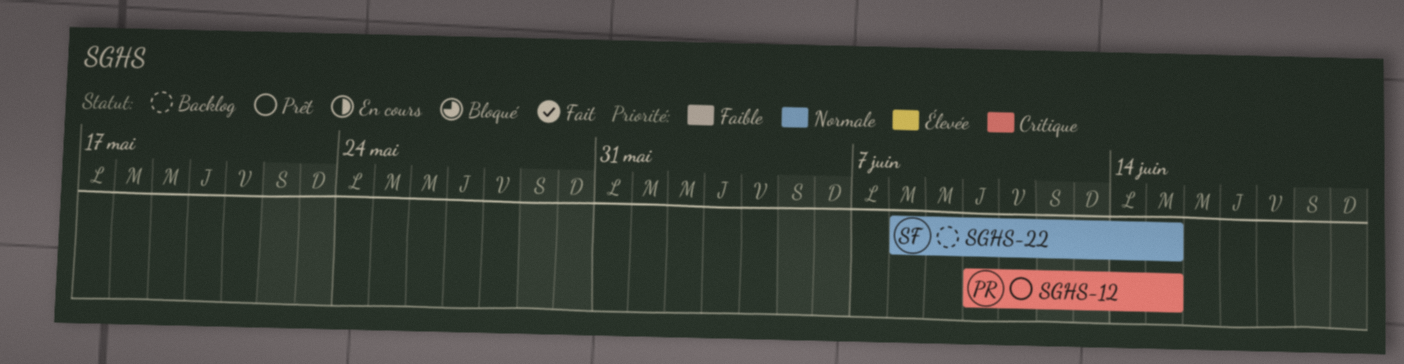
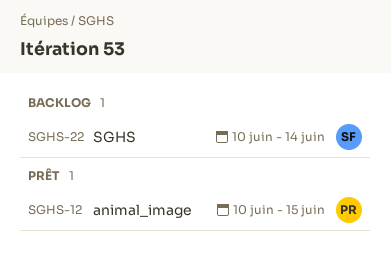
SGHS-22, start: Jun 8 -> Jun 10
SGHS-22, due: Jun 15 -> Jun 14

